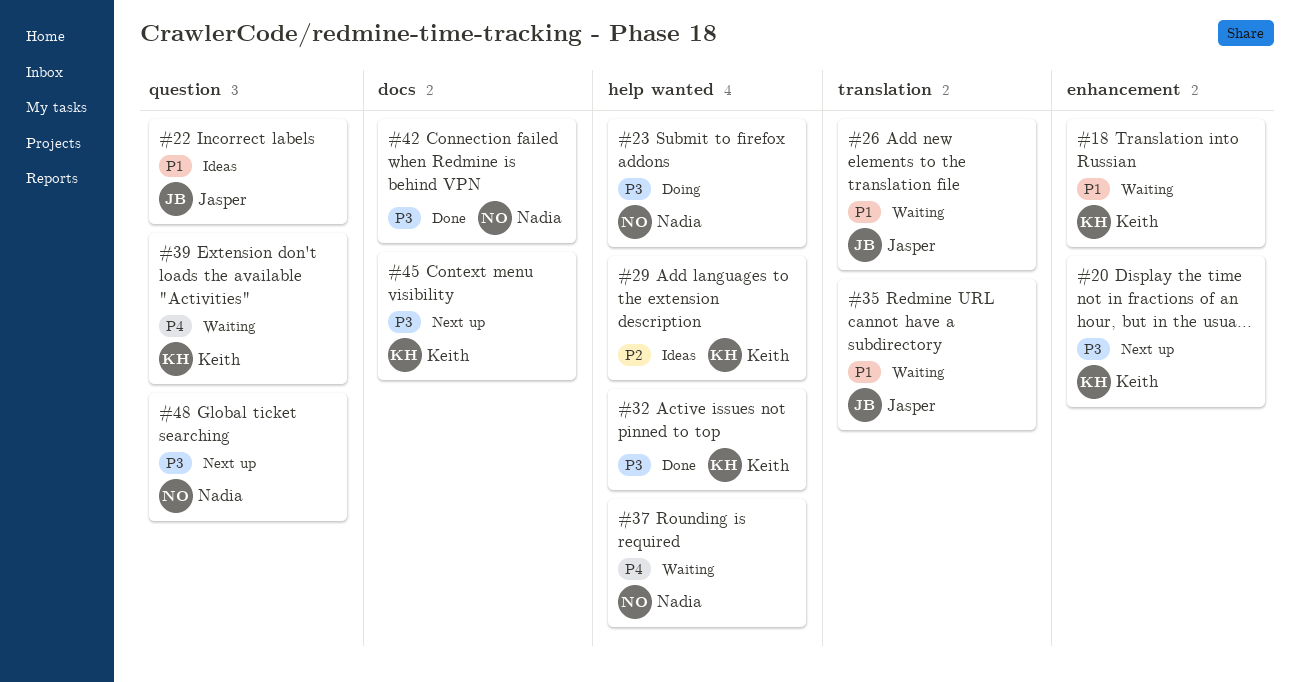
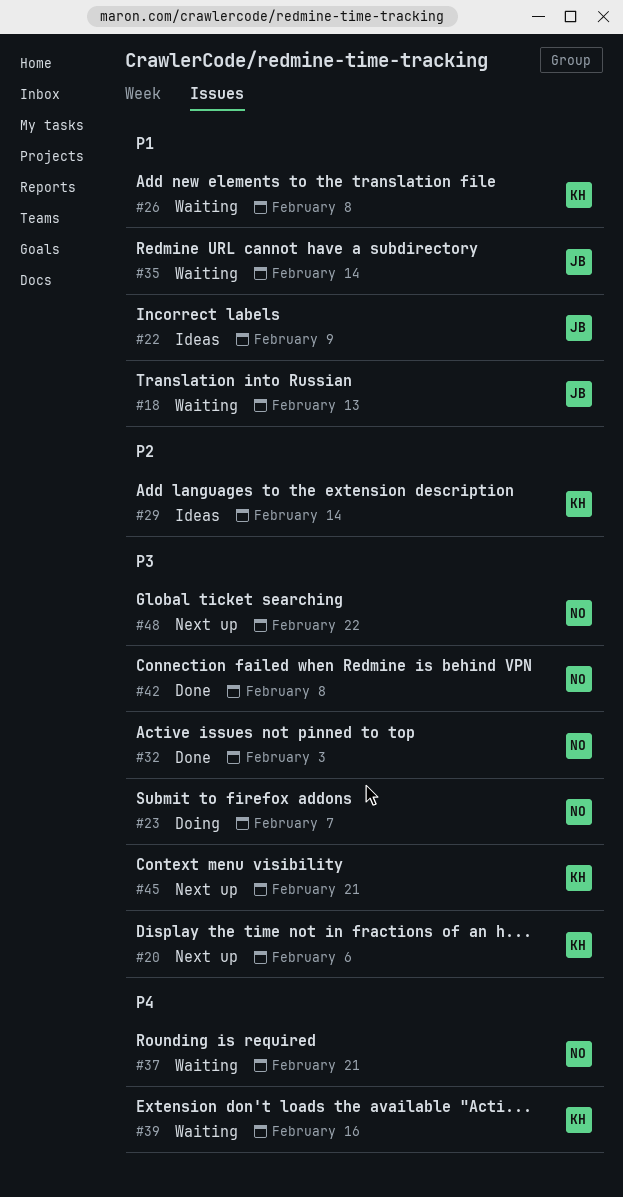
#18, owner: Keith -> Jasper
#26, owner: Jasper -> Keith
#32, owner: Keith -> Nadia

